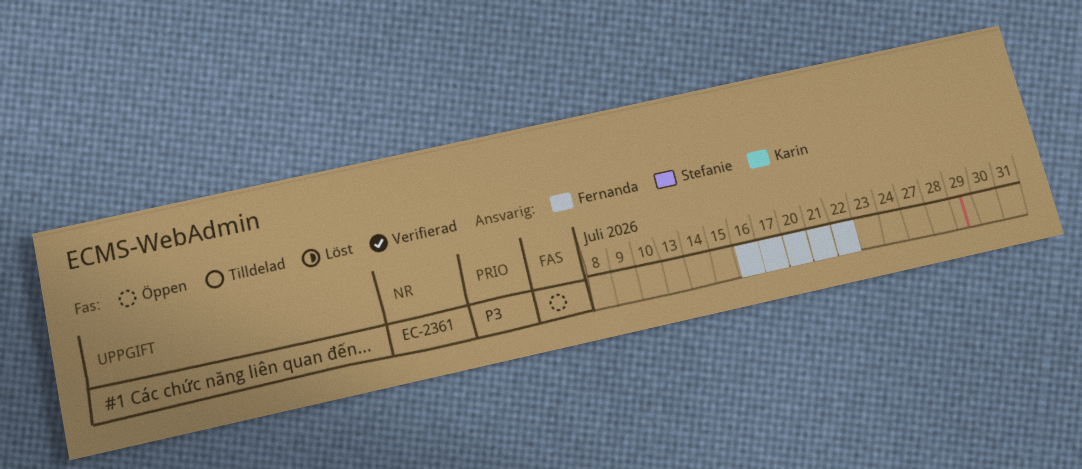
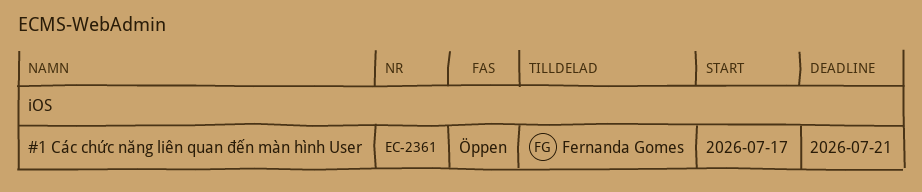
EC-2361, start: Jul 16 -> Jul 17
EC-2361, due: Jul 22 -> Jul 21

